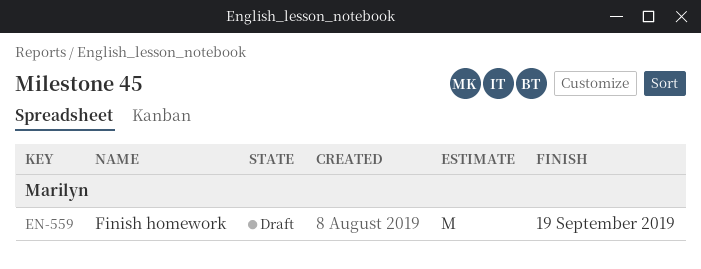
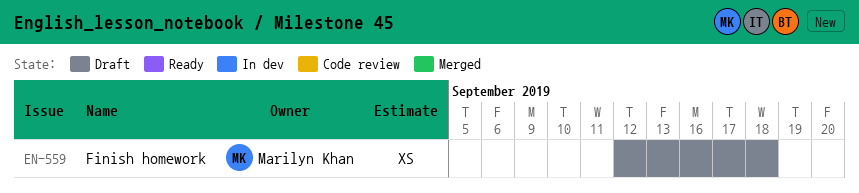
EN-559, estimate: M -> XS
EN-559, due: Sep 19 -> Sep 18

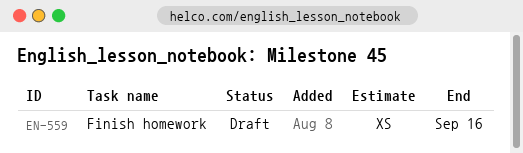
EN-559, due: Sep 18 -> Sep 16

